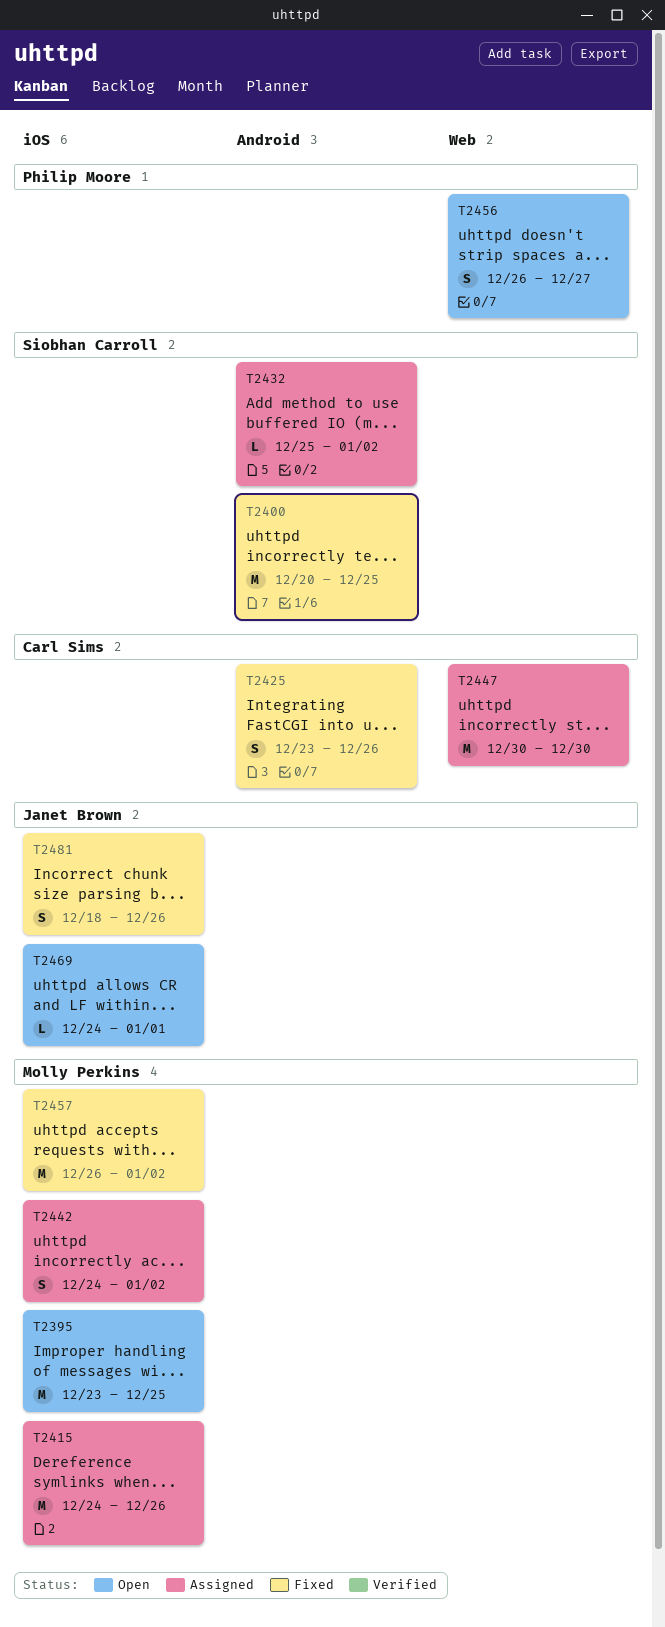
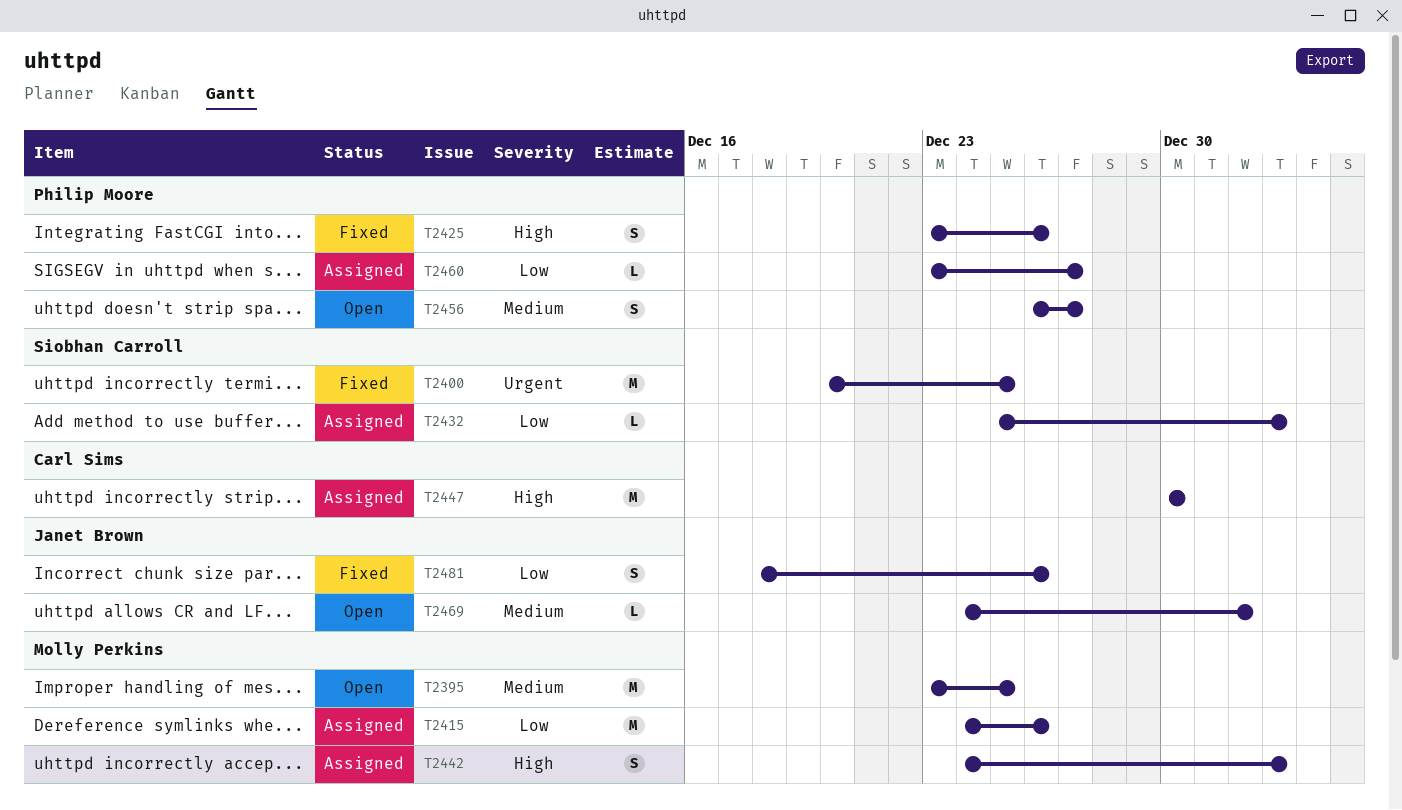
T2425, owner: Carl Sims -> Philip Moore
T2457: present -> none
T2460: none -> present

